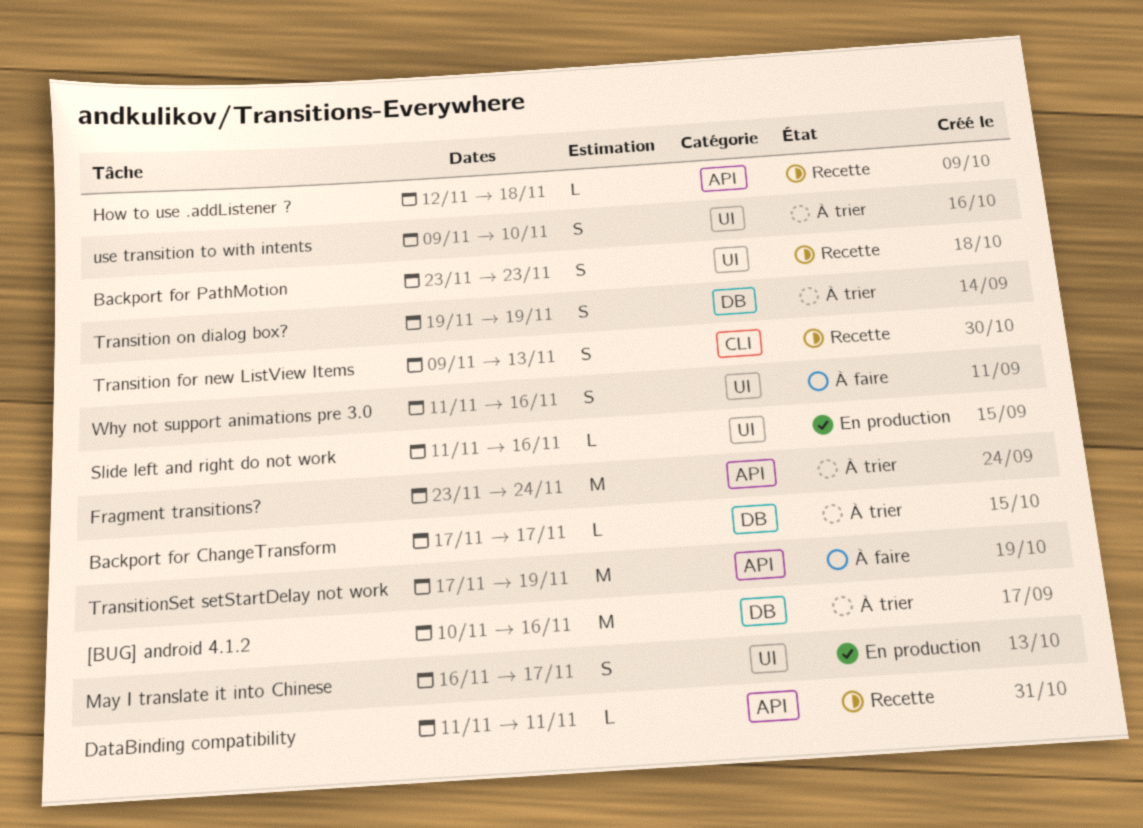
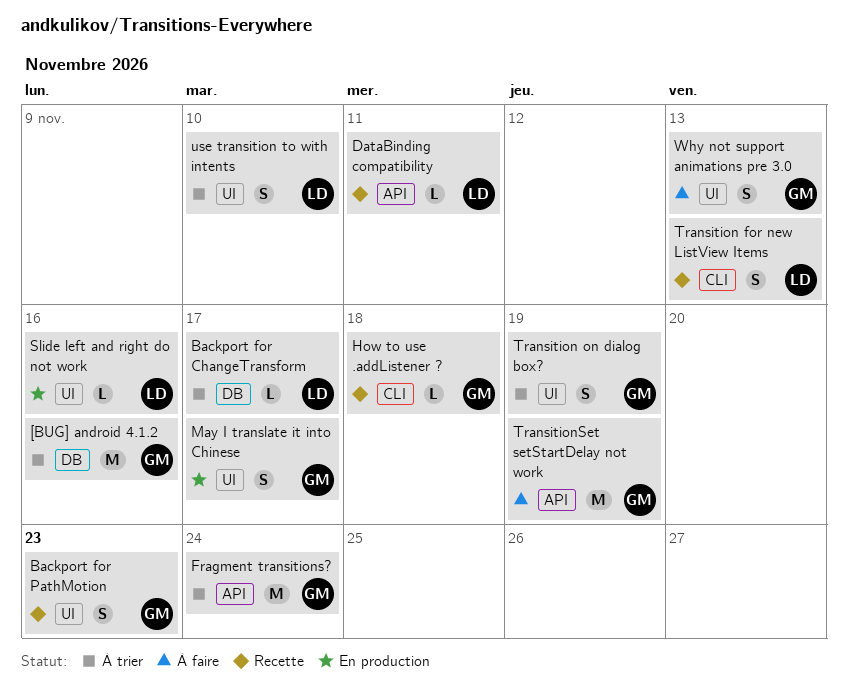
How to use .addListener ?, label: API -> CLI
Transition on dialog box?, label: DB -> UI
Why not support animations pre 3.0, due: Nov 16 -> Nov 13

